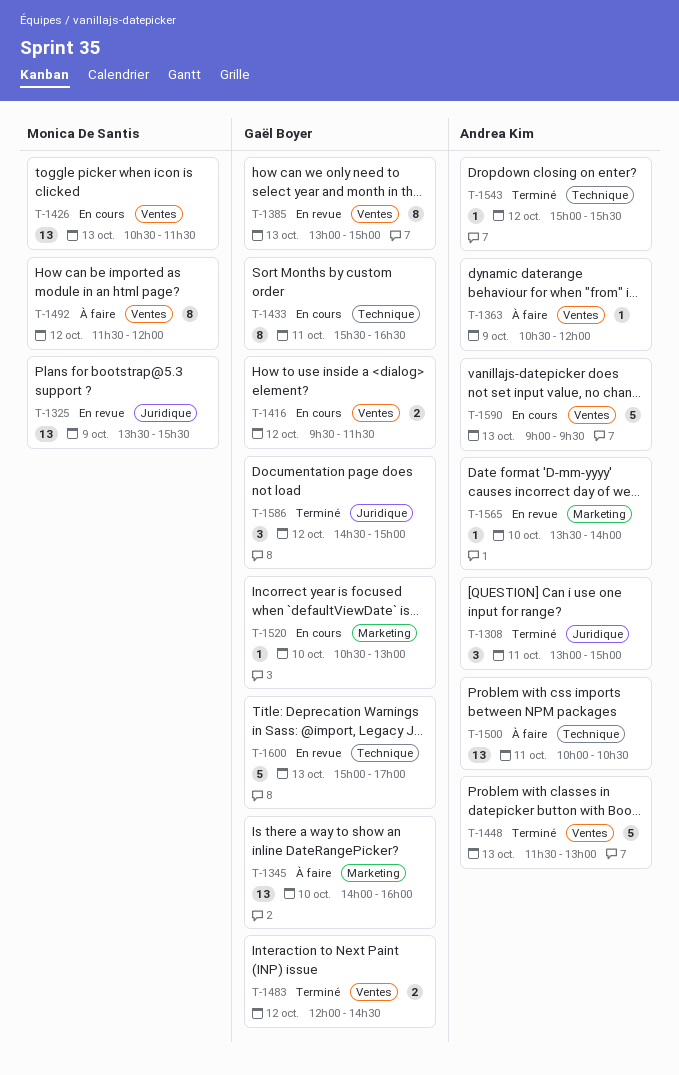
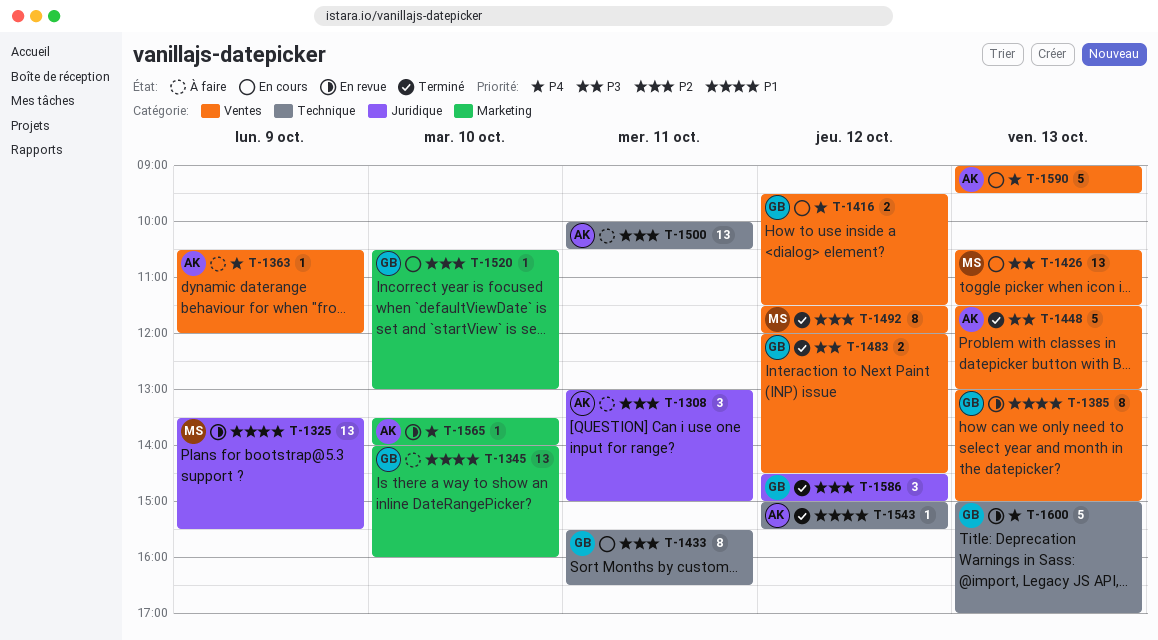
T-1308, status: Terminé -> À faire
T-1492, status: À faire -> Terminé

